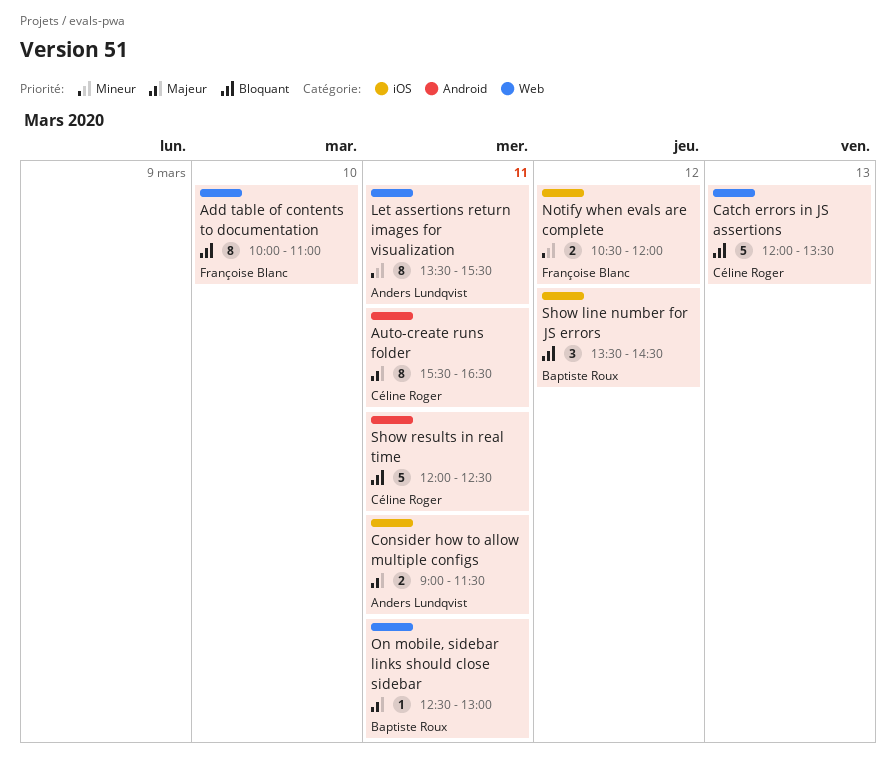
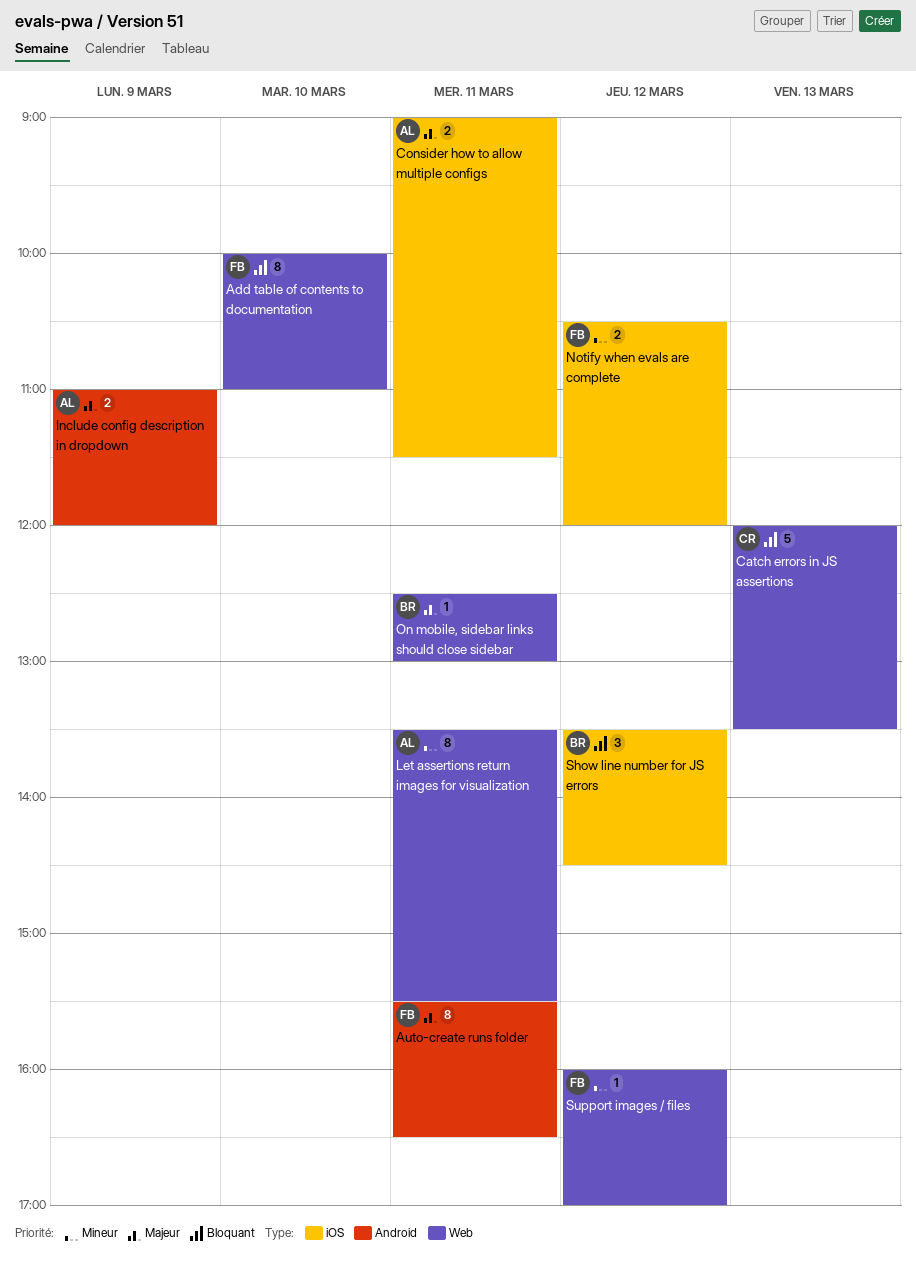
Auto-create runs folder, owner: Céline Roger -> Françoise Blanc
Include config description in dropdown: none -> present
Show results in real time: present -> none
Support images / files: none -> present

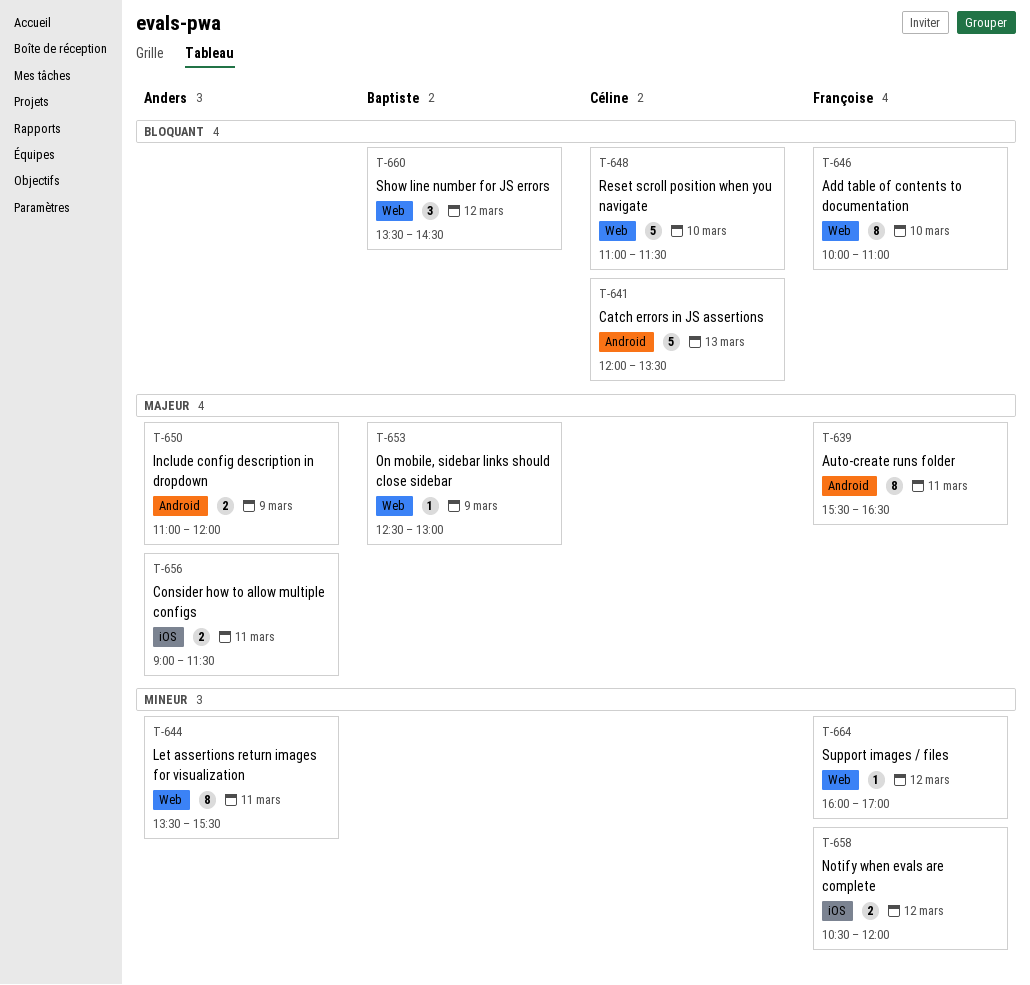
Catch errors in JS assertions, label: Web -> Android
On mobile, sidebar links should close sidebar, day: Mar 11 -> Mar 9
Reset scroll position when you navigate: none -> present
Show line number for JS errors, label: iOS -> Web

